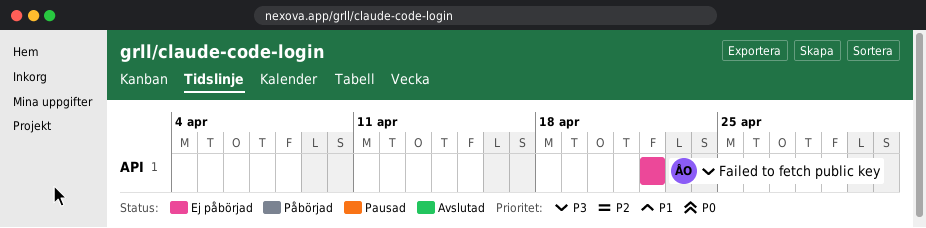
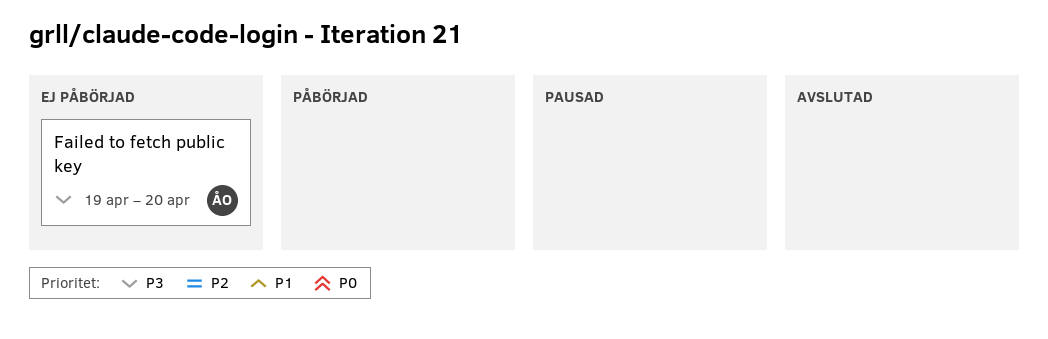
Failed to fetch public key, start: Apr 22 -> Apr 19
Failed to fetch public key, due: Apr 22 -> Apr 20

